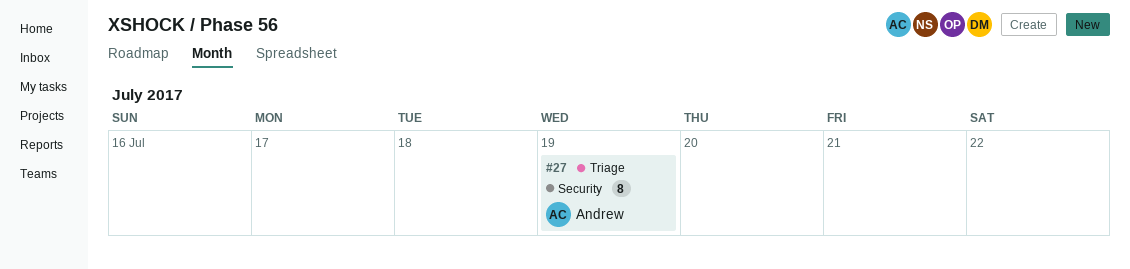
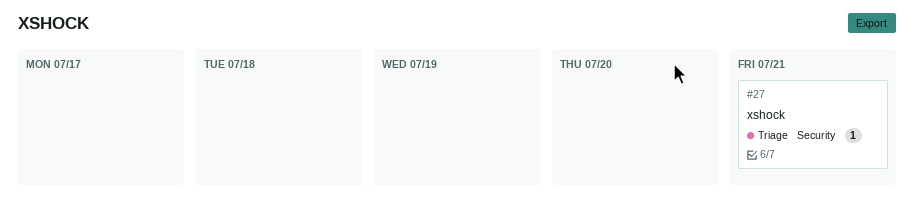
#27, estimate: 8 -> 1
#27, due: Jul 19 -> Jul 21

